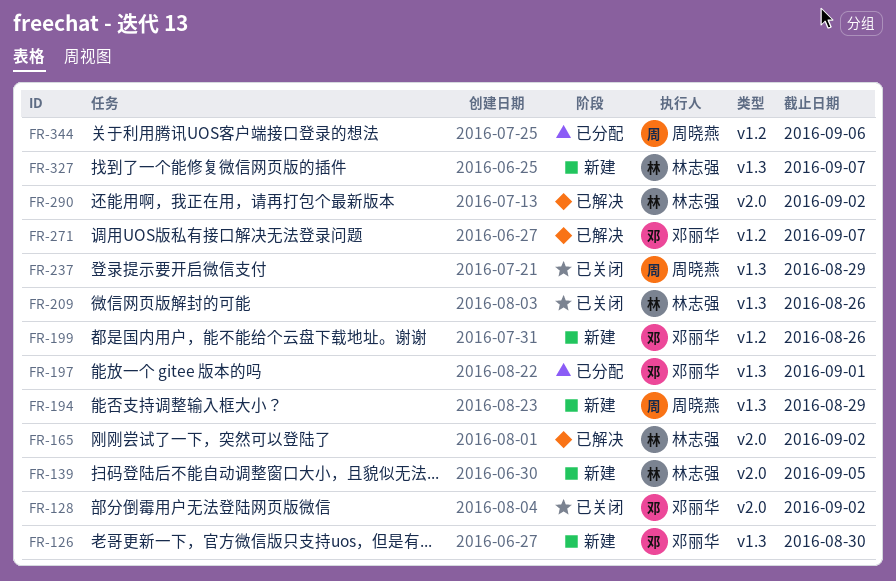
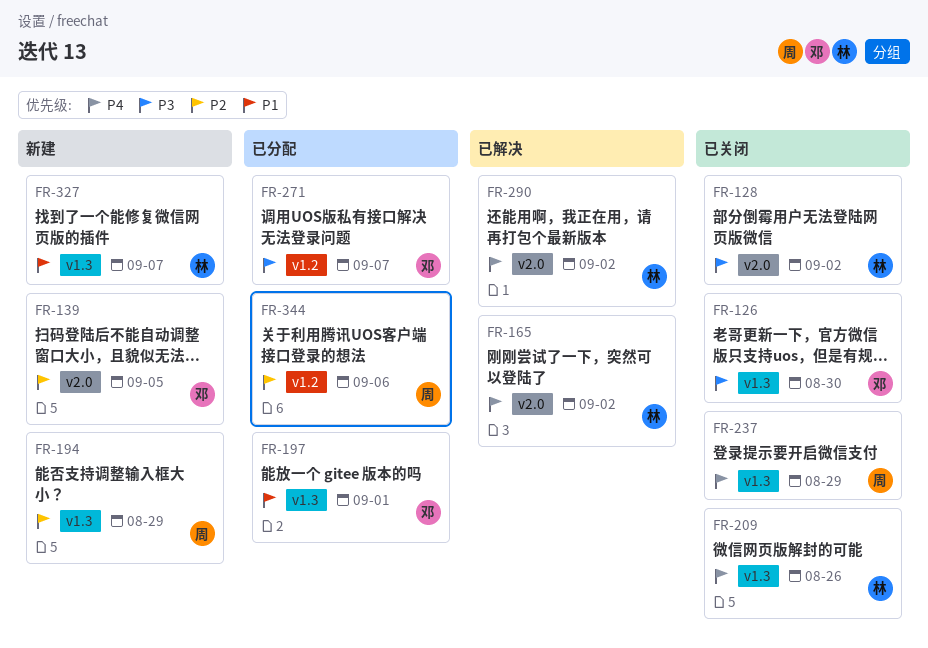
FR-126, status: 新建 -> 已关闭
FR-128, owner: 邓丽华 -> 林志强
FR-139, owner: 林志强 -> 邓丽华
FR-199: present -> none
FR-271, status: 已解决 -> 已分配

